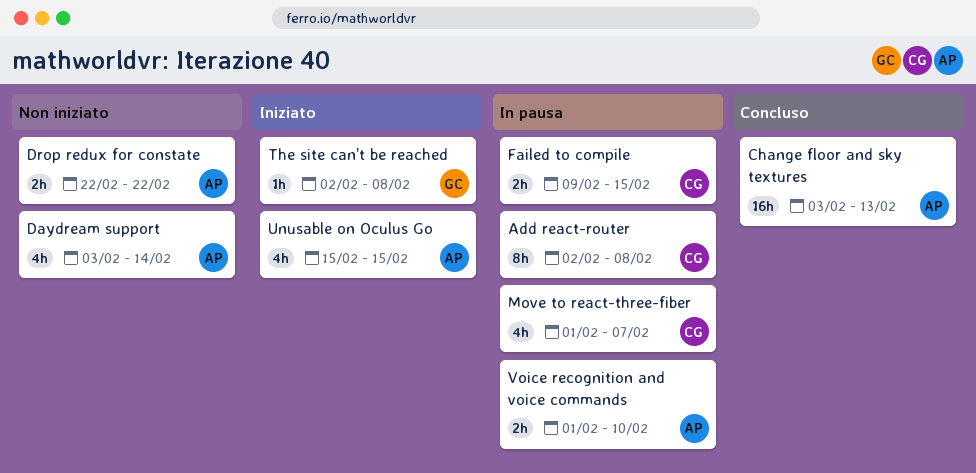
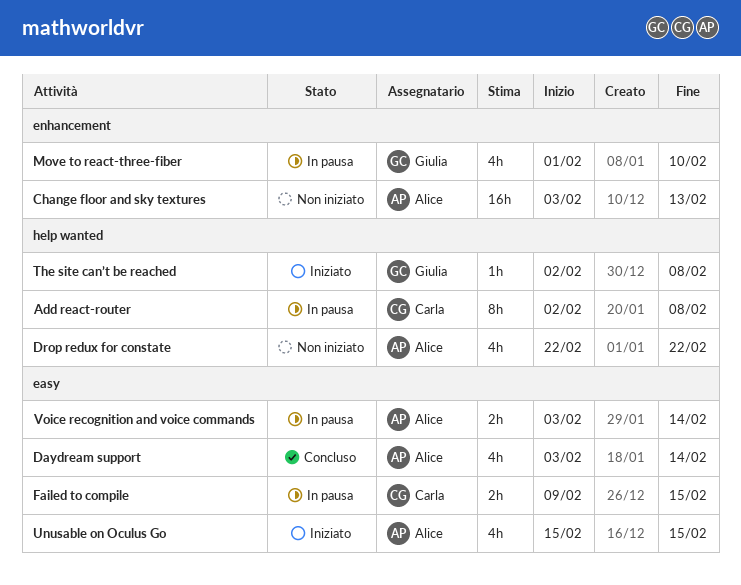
Change floor and sky textures, status: Concluso -> Non iniziato
Daydream support, status: Non iniziato -> Concluso
Drop redux for constate, estimate: 2h -> 4h
Move to react-three-fiber, owner: Carla -> Giulia
Move to react-three-fiber, due: Feb 7 -> Feb 10
Voice recognition and voice commands, start: Feb 1 -> Feb 3
Voice recognition and voice commands, due: Feb 10 -> Feb 14

